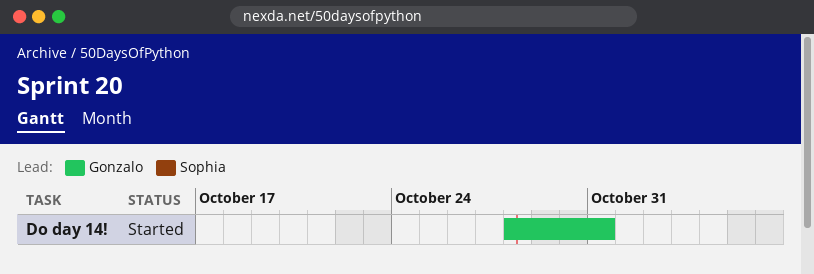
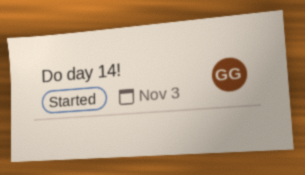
Do day 14!, due: Oct 31 -> Nov 3

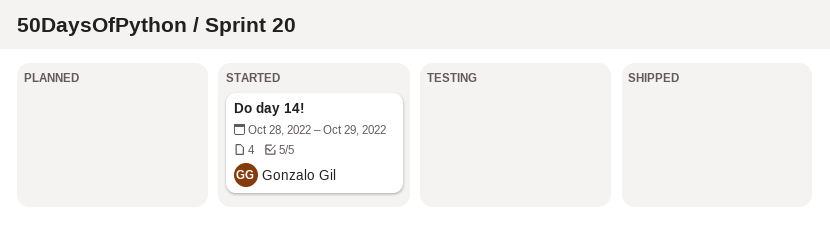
Do day 14!, due: Nov 3 -> Oct 29

